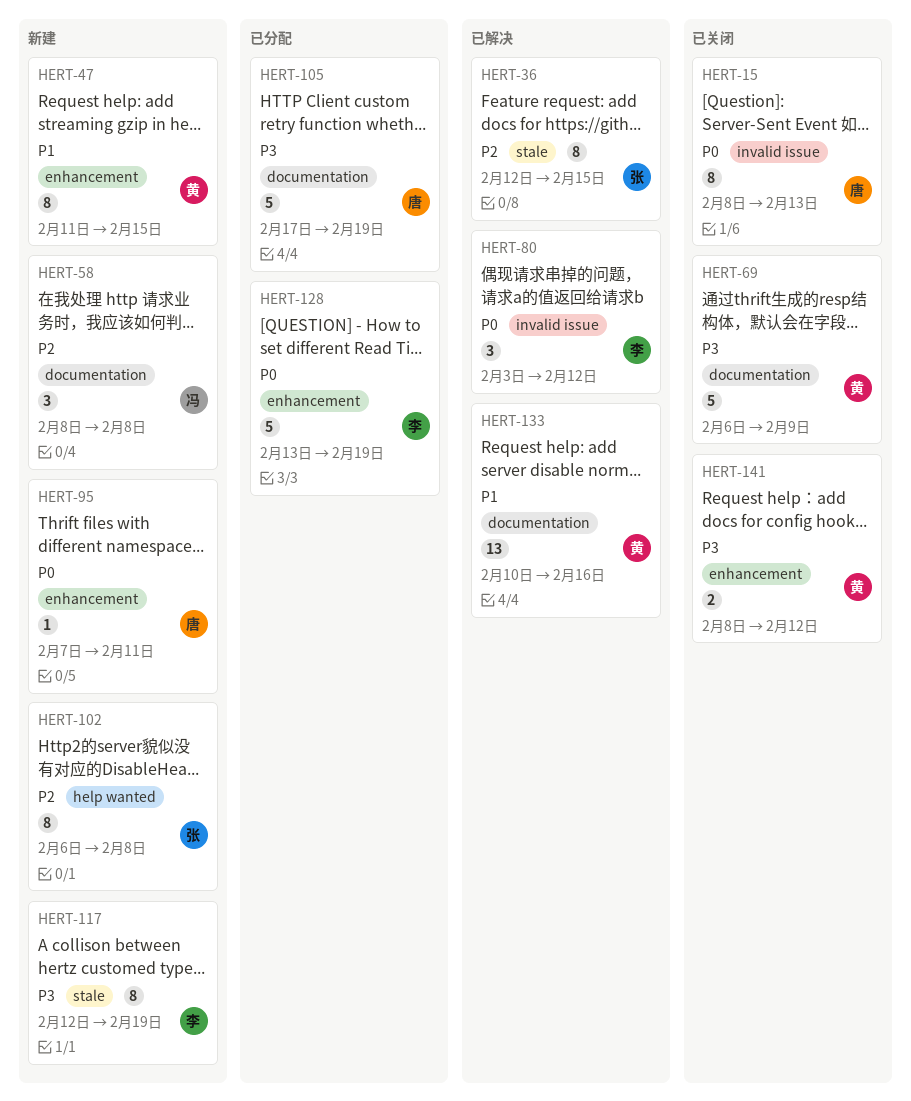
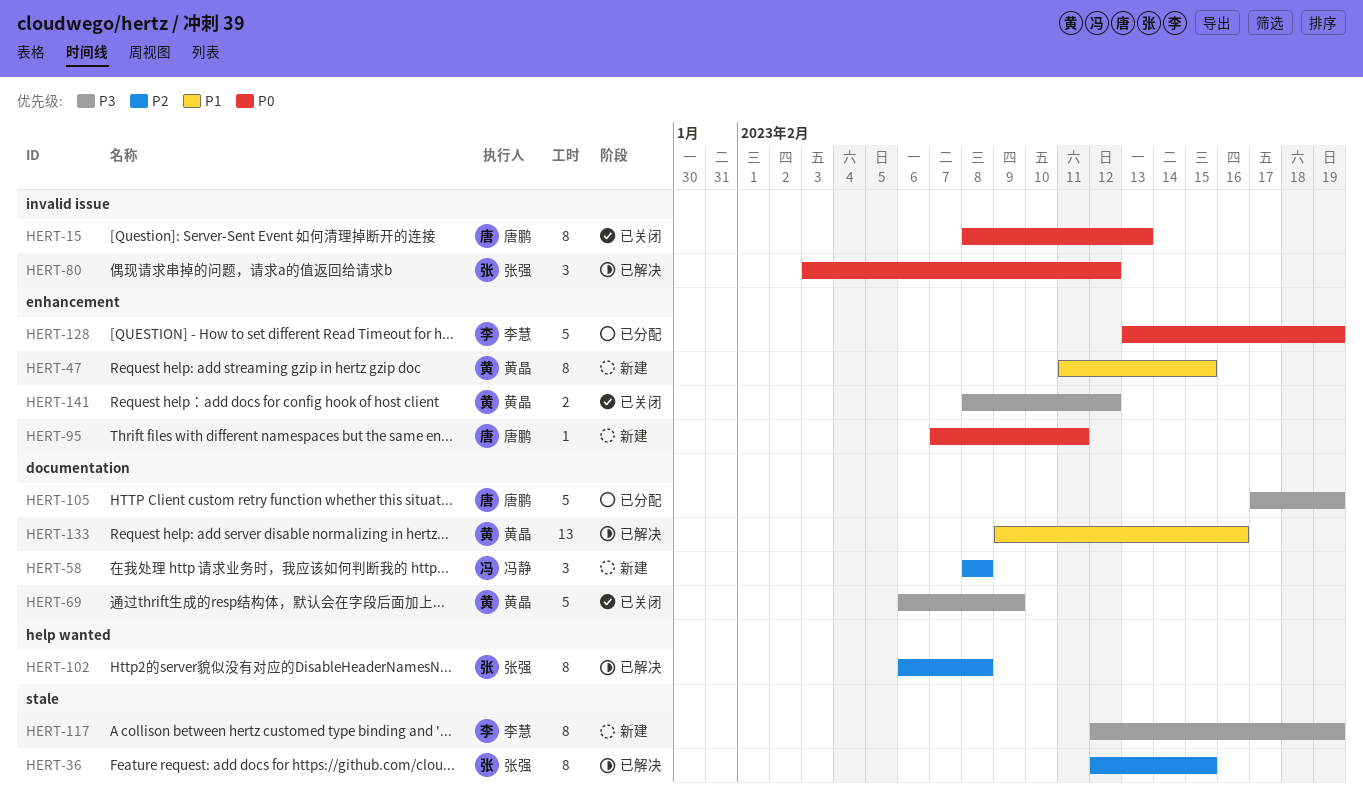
HERT-80, owner: 李慧 -> 张强
HERT-102, status: 新建 -> 已解决
HERT-133, start: Feb 10 -> Feb 9

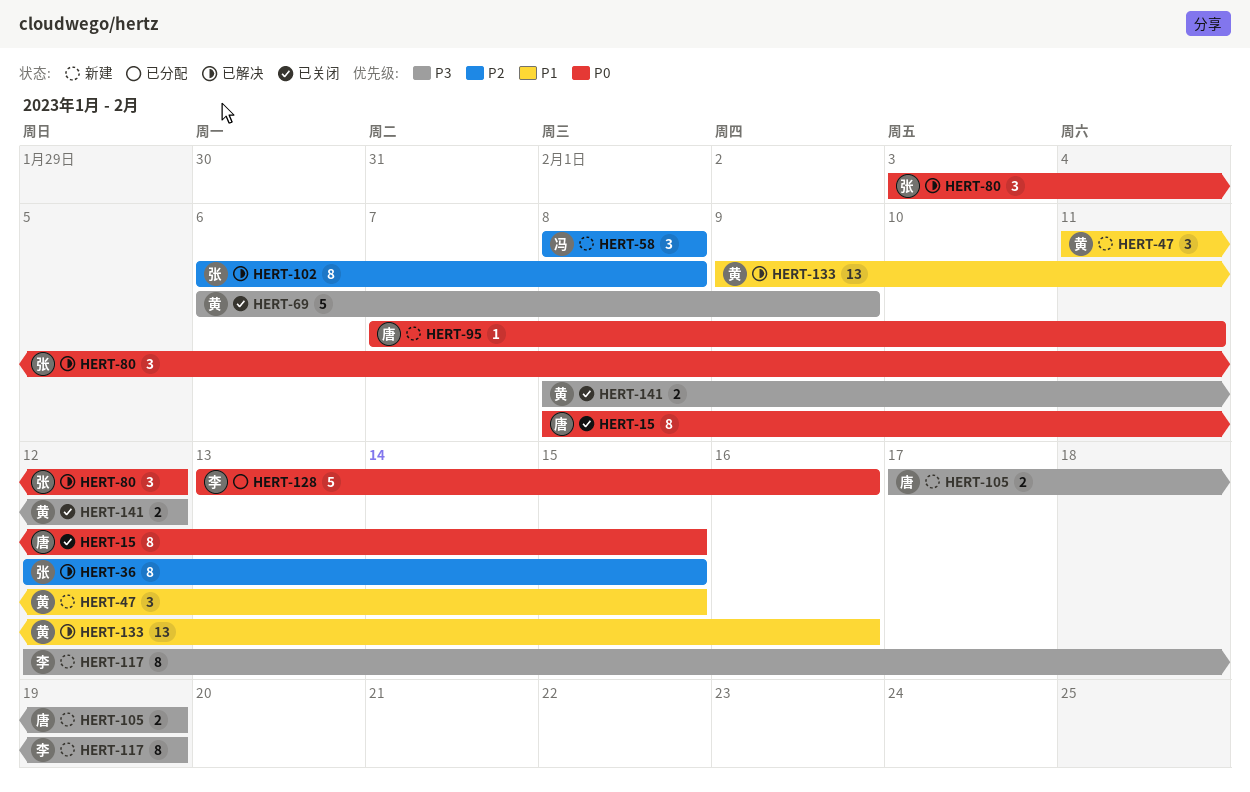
HERT-15, due: Feb 13 -> Feb 15
HERT-47, estimate: 8 -> 3
HERT-105, status: 已分配 -> 新建
HERT-105, estimate: 5 -> 2
HERT-128, due: Feb 19 -> Feb 16

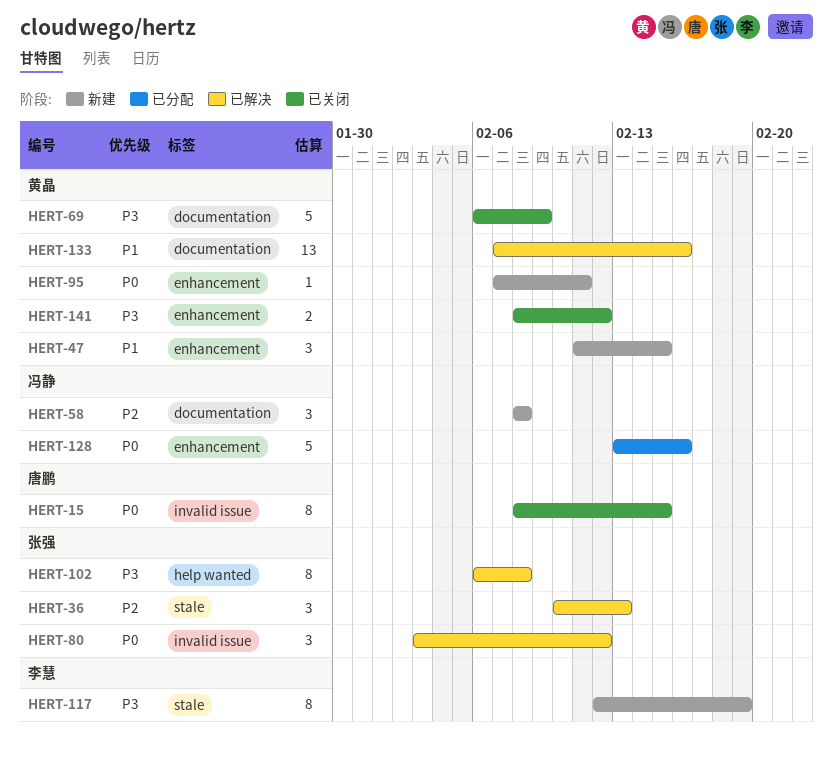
HERT-36, estimate: 8 -> 3
HERT-36, start: Feb 12 -> Feb 10
HERT-36, due: Feb 15 -> Feb 13
HERT-95, owner: 唐鹏 -> 黄晶
HERT-102, priority: P2 -> P3
HERT-105: present -> none
HERT-128, owner: 李慧 -> 冯静
HERT-133, start: Feb 9 -> Feb 7

